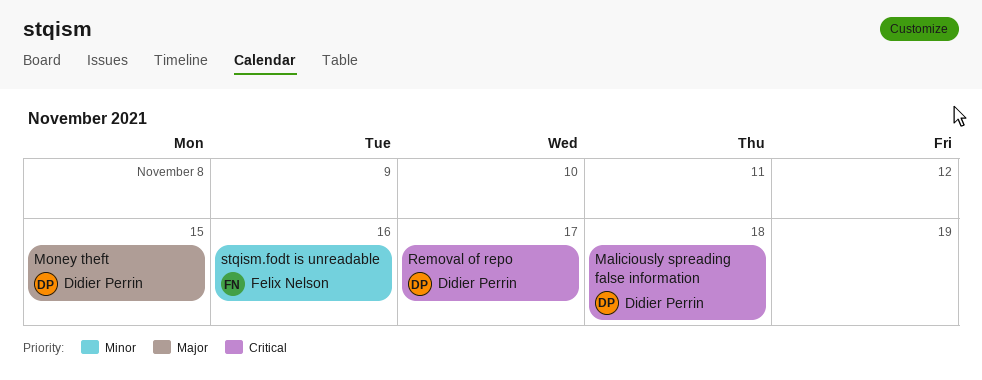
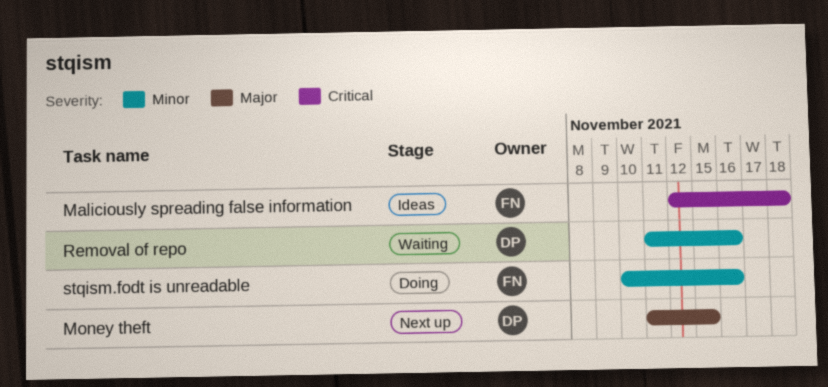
Maliciously spreading false information, owner: Didier Perrin -> Felix Nelson
Removal of repo, priority: Critical -> Minor
Removal of repo, due: Nov 17 -> Nov 16

